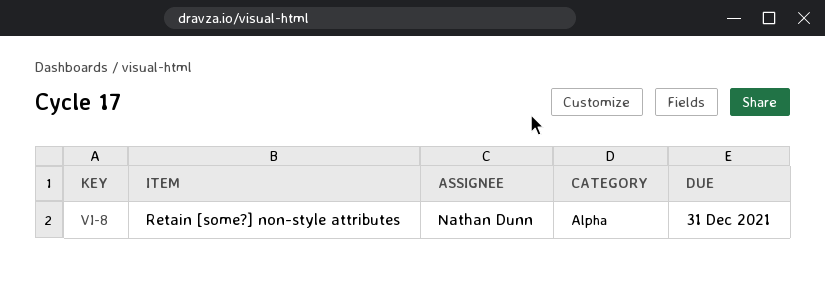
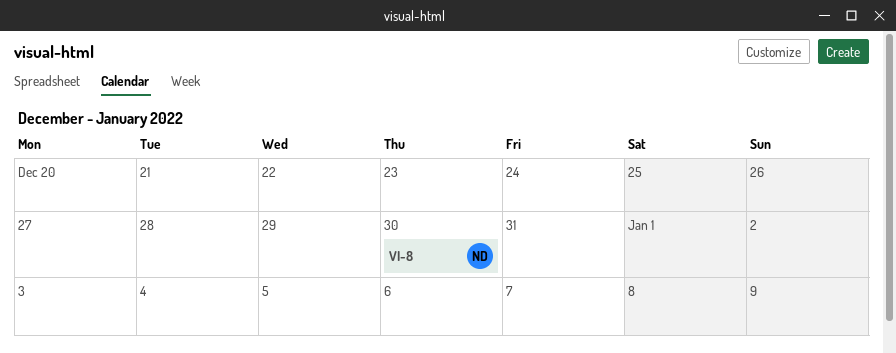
VI-8, due: Dec 31 -> Dec 30

